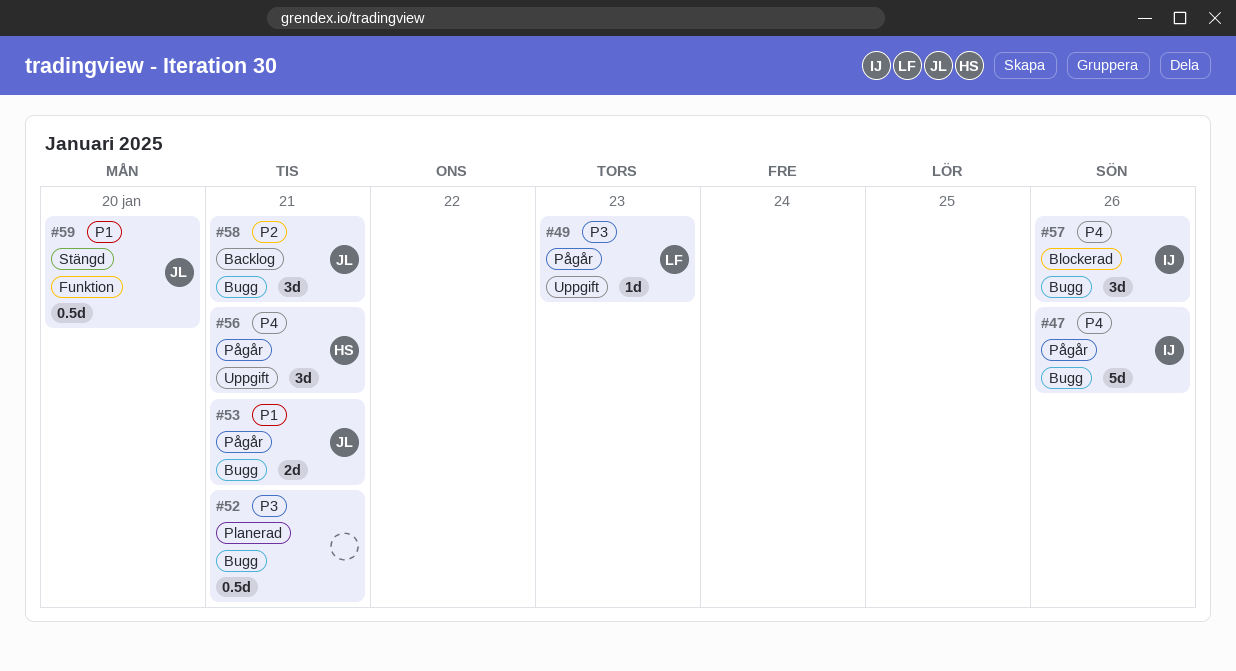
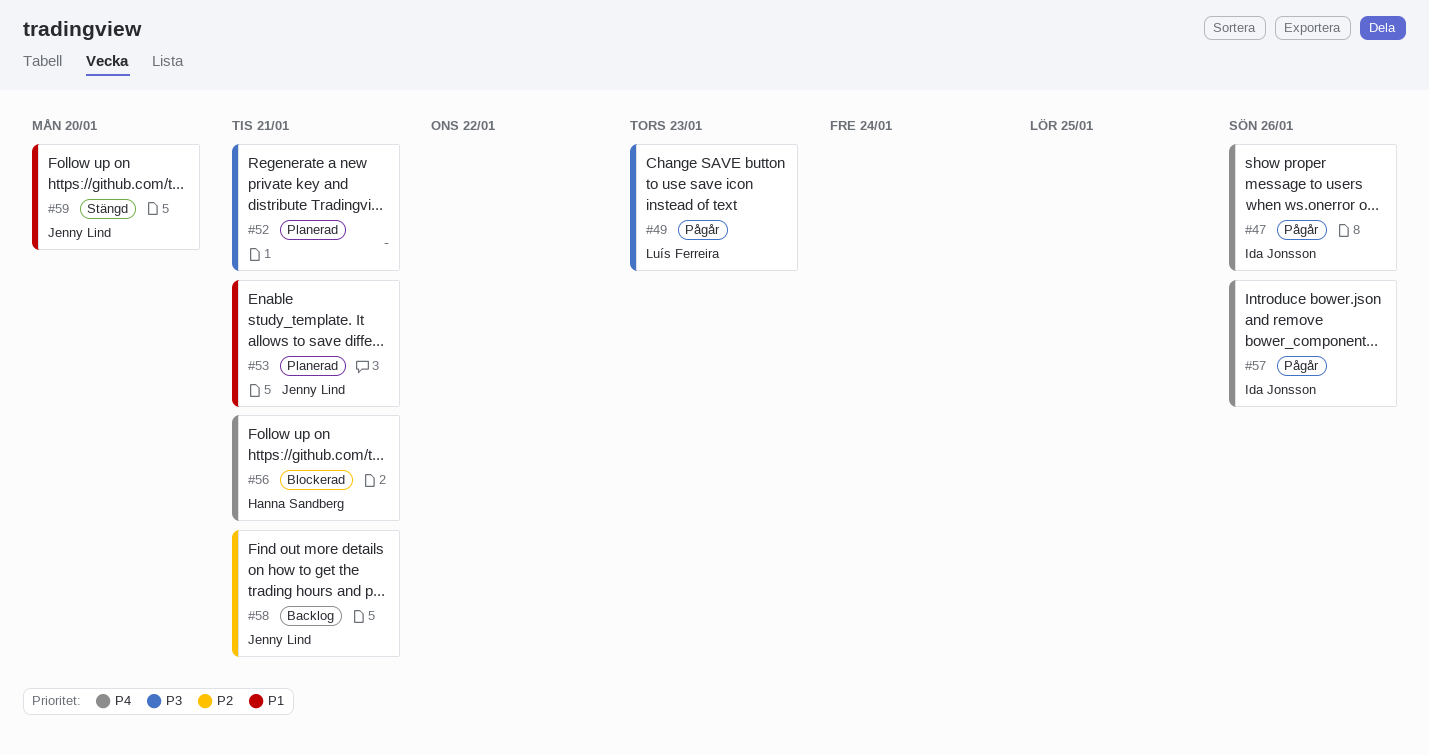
#53, status: Pågår -> Planerad
#56, status: Pågår -> Blockerad
#57, status: Blockerad -> Pågår

